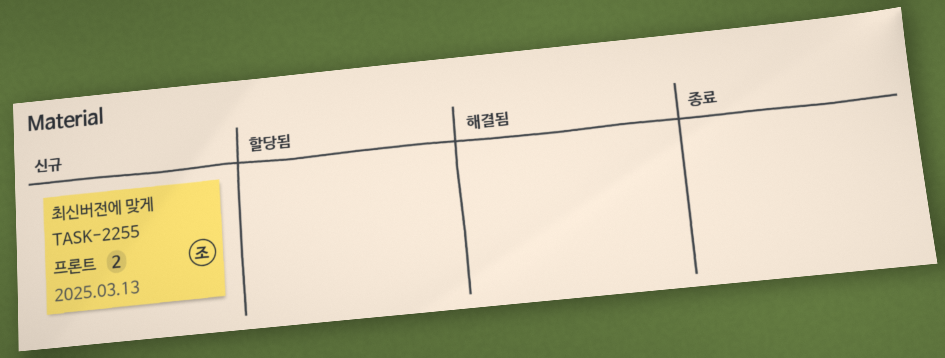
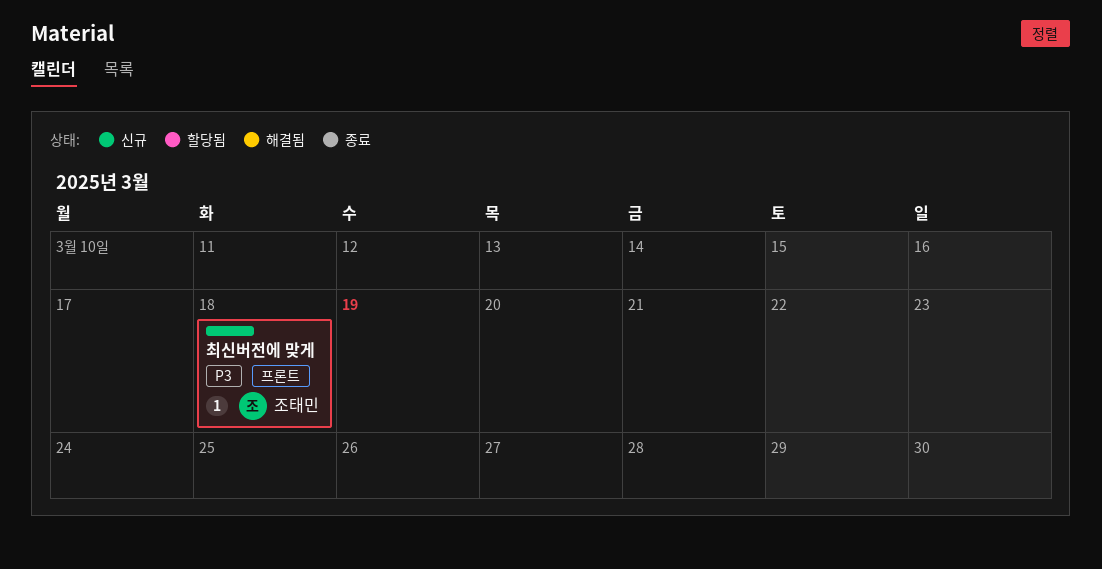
최신버전에 맞게, estimate: 2 -> 1
최신버전에 맞게, due: Mar 13 -> Mar 18

